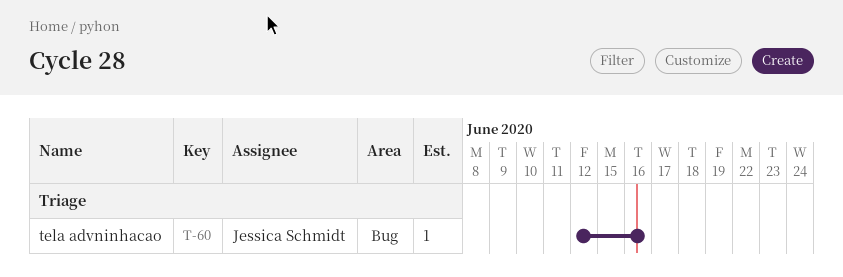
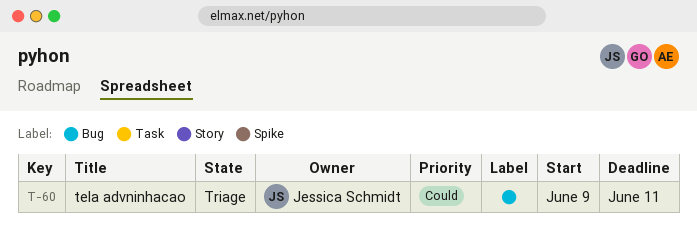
T-60, start: Jun 12 -> Jun 9
T-60, due: Jun 16 -> Jun 11

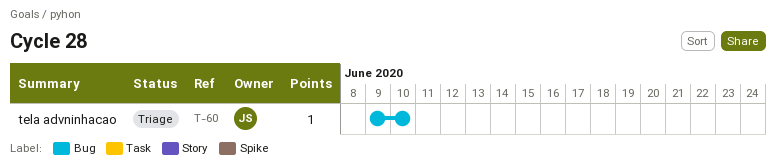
T-60, due: Jun 11 -> Jun 10

